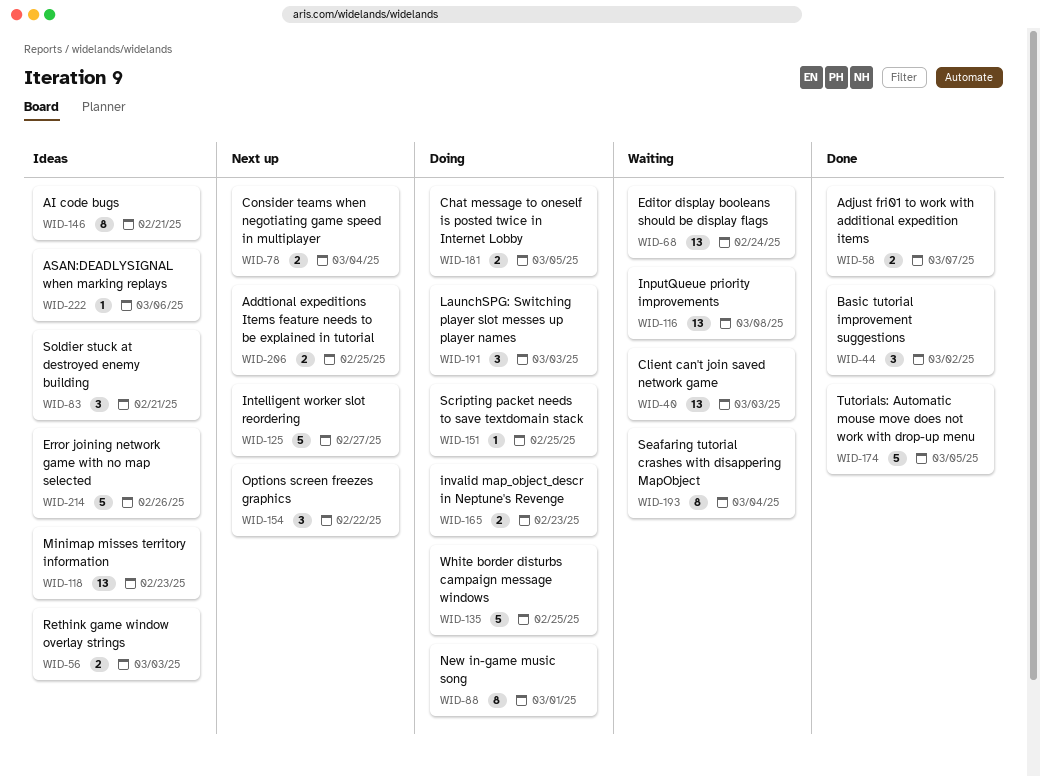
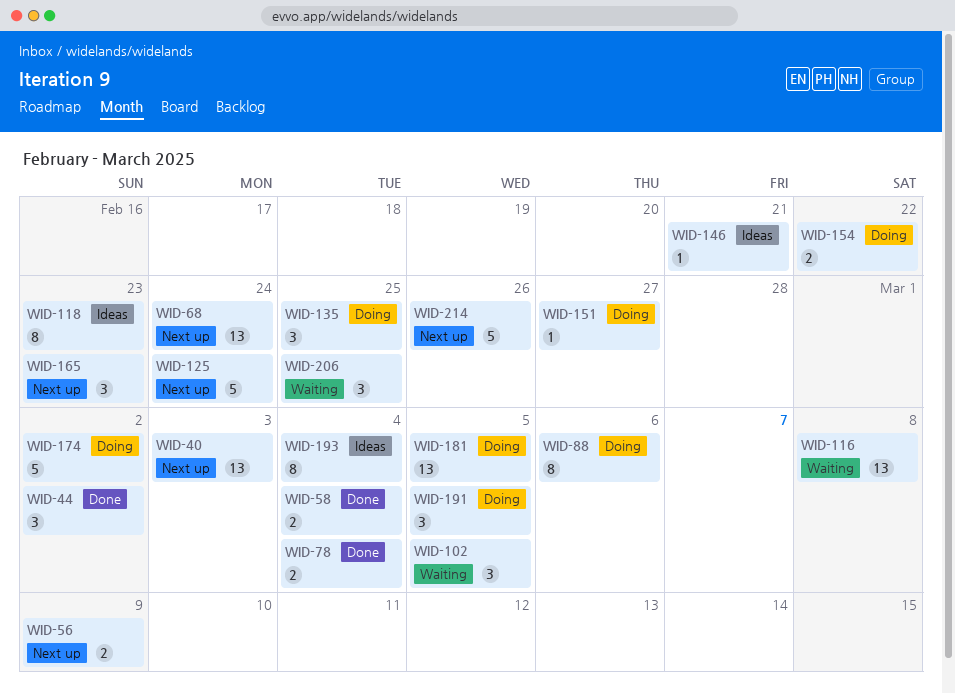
WID-40, status: Waiting -> Next up
WID-56, status: Ideas -> Next up
WID-56, due: Mar 3 -> Mar 9
WID-58, due: Mar 7 -> Mar 4
WID-68, status: Waiting -> Next up
WID-78, status: Next up -> Done
WID-83: present -> none
WID-88, due: Mar 1 -> Mar 6
WID-102: none -> present
WID-118, estimate: 13 -> 8
WID-125, due: Feb 27 -> Feb 24
WID-135, estimate: 5 -> 3
WID-146, estimate: 8 -> 1
WID-151, due: Feb 25 -> Feb 27
WID-154, status: Next up -> Doing
WID-154, estimate: 3 -> 2
WID-165, status: Doing -> Next up
WID-165, estimate: 2 -> 3
WID-174, status: Done -> Doing
WID-174, due: Mar 5 -> Mar 2
WID-181, estimate: 2 -> 13
WID-191, due: Mar 3 -> Mar 5
WID-193, status: Waiting -> Ideas
WID-206, status: Next up -> Waiting
WID-206, estimate: 2 -> 3
WID-214, status: Ideas -> Next up
WID-222: present -> none

